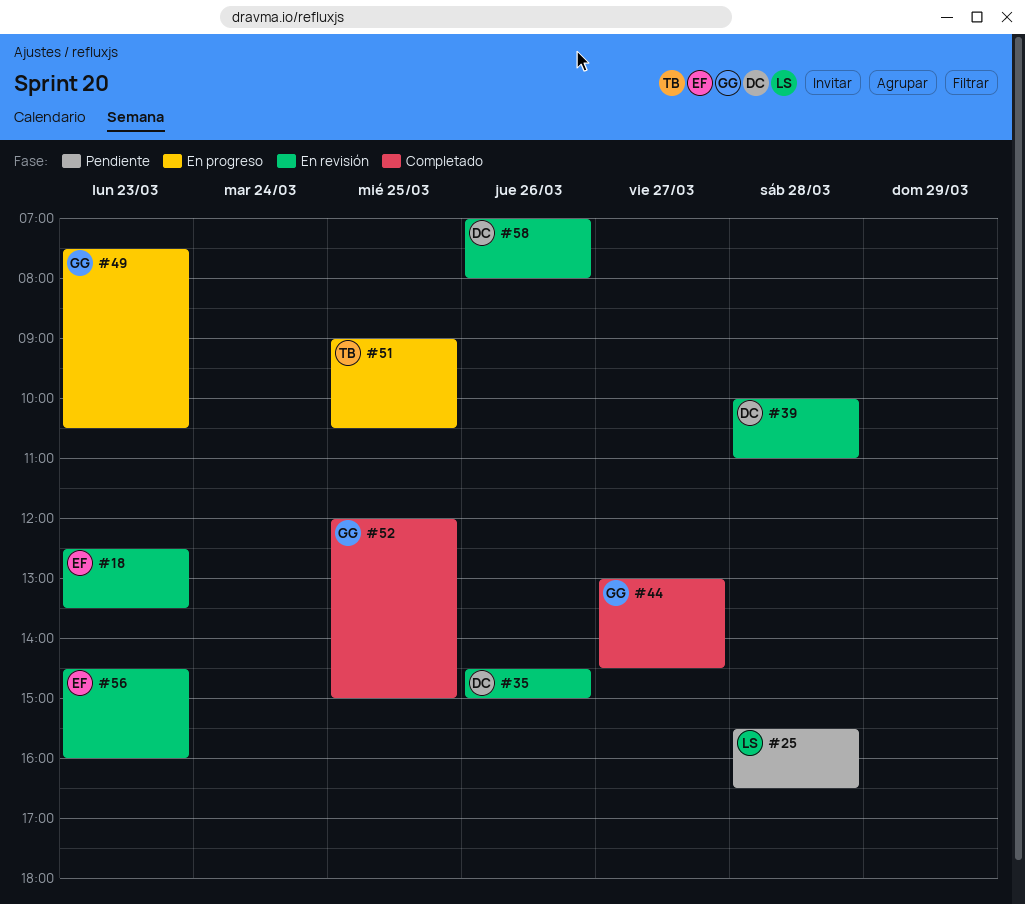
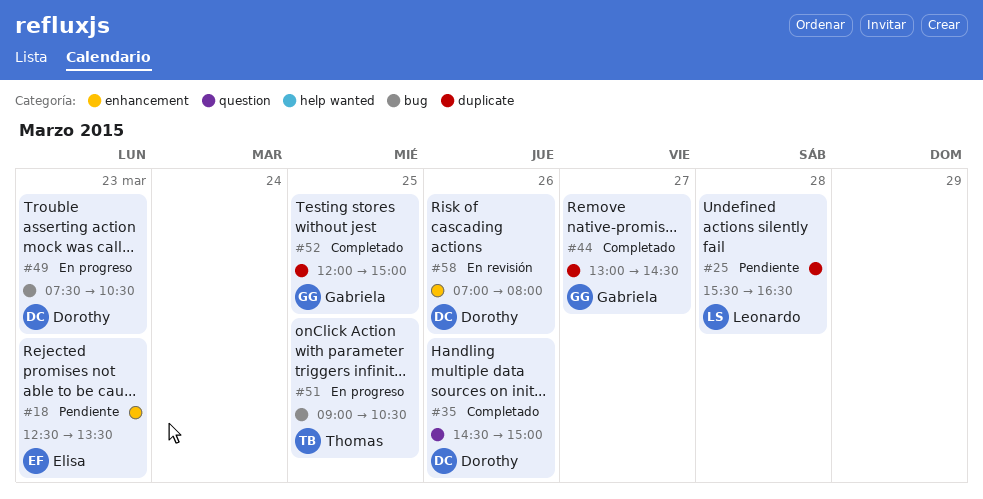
#18, status: En revisión -> Pendiente
#35, status: En revisión -> Completado
#39: present -> none
#49, owner: Gabriela -> Dorothy
#56: present -> none

